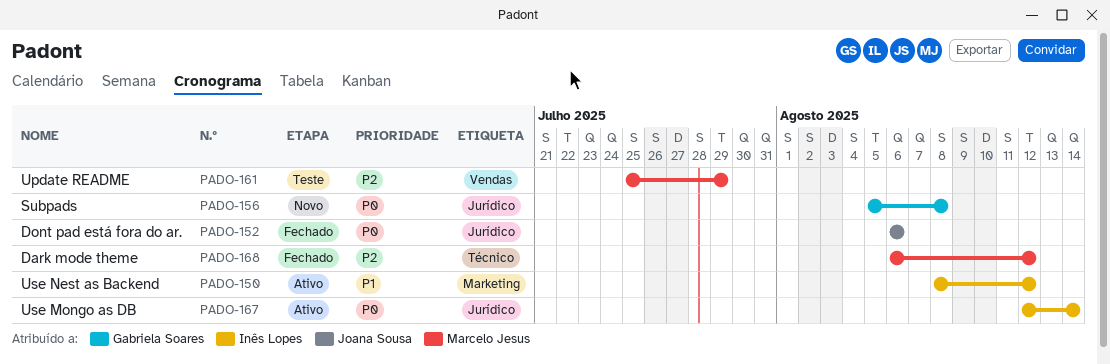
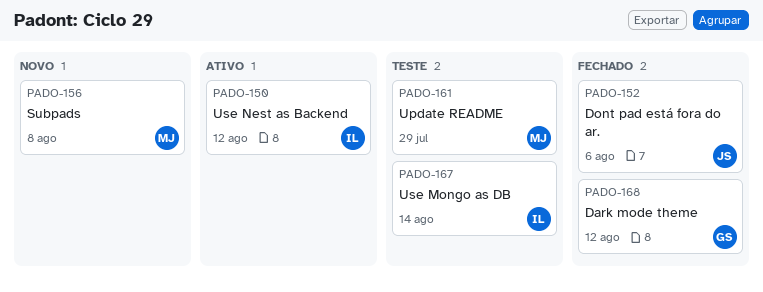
PADO-156, owner: Gabriela Soares -> Marcelo Jesus
PADO-167, status: Ativo -> Teste
PADO-168, owner: Marcelo Jesus -> Gabriela Soares

